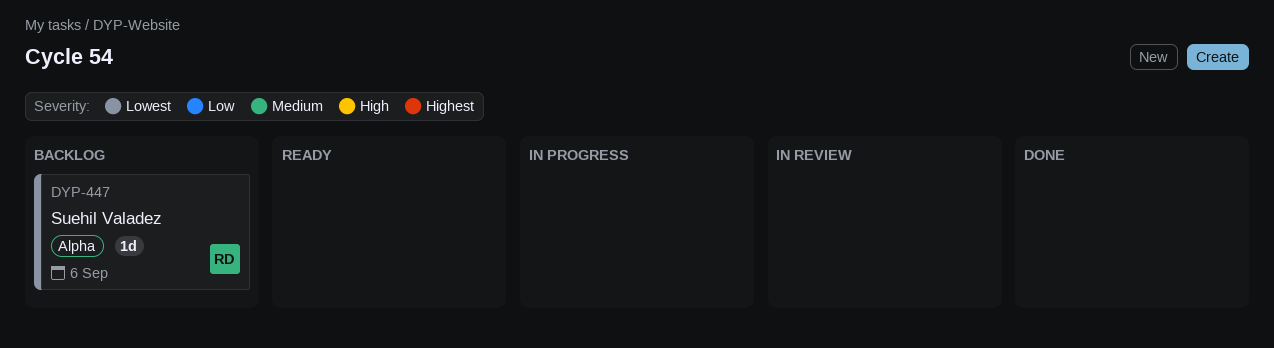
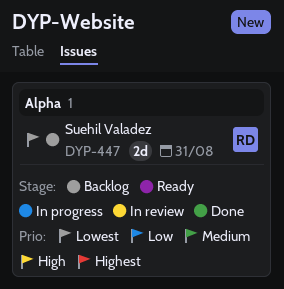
DYP-447, estimate: 1d -> 2d
DYP-447, due: Sep 6 -> Aug 31

